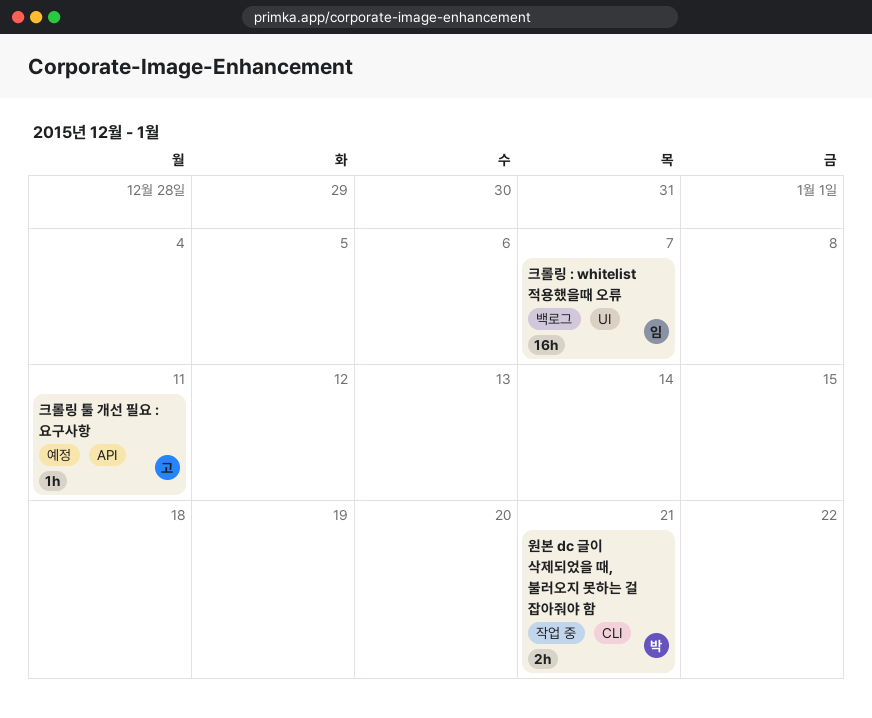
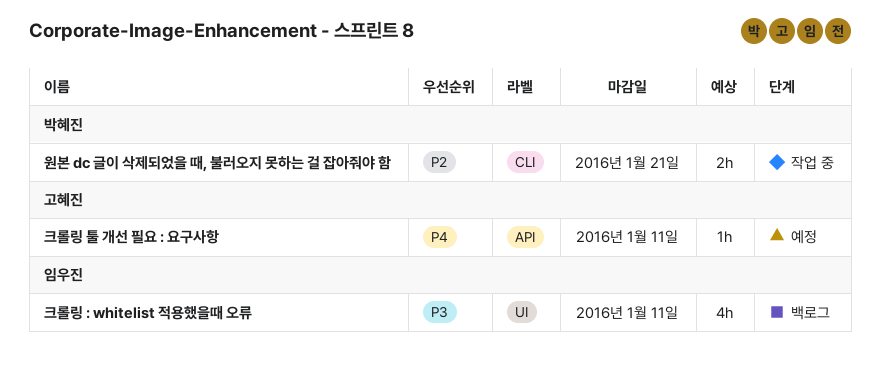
크롤링 : whitelist 적용했을때 오류, estimate: 16h -> 4h
크롤링 : whitelist 적용했을때 오류, due: Jan 7 -> Jan 11

